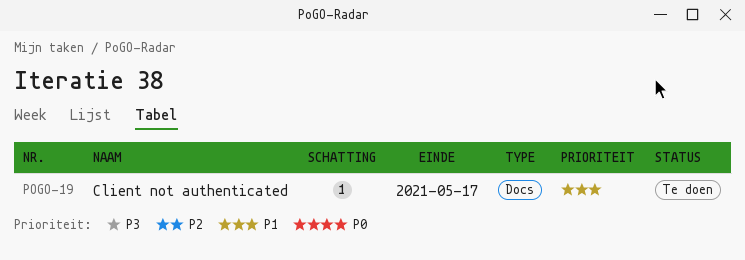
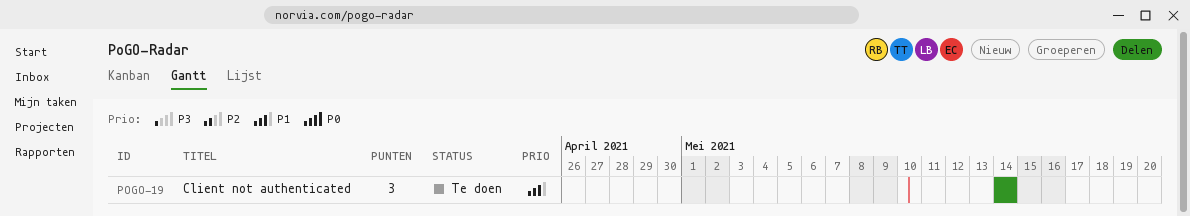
POGO-19, estimate: 1 -> 3
POGO-19, due: May 17 -> May 14

